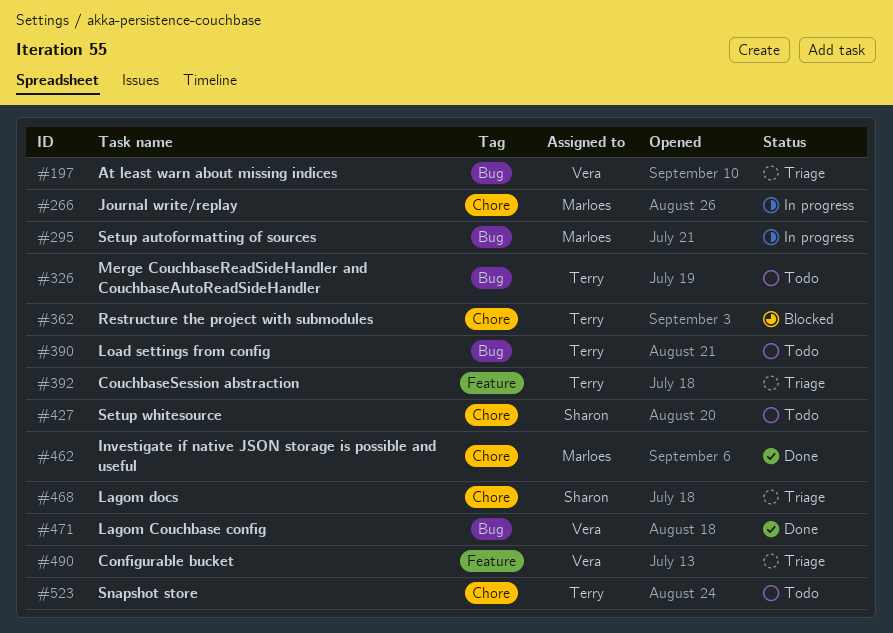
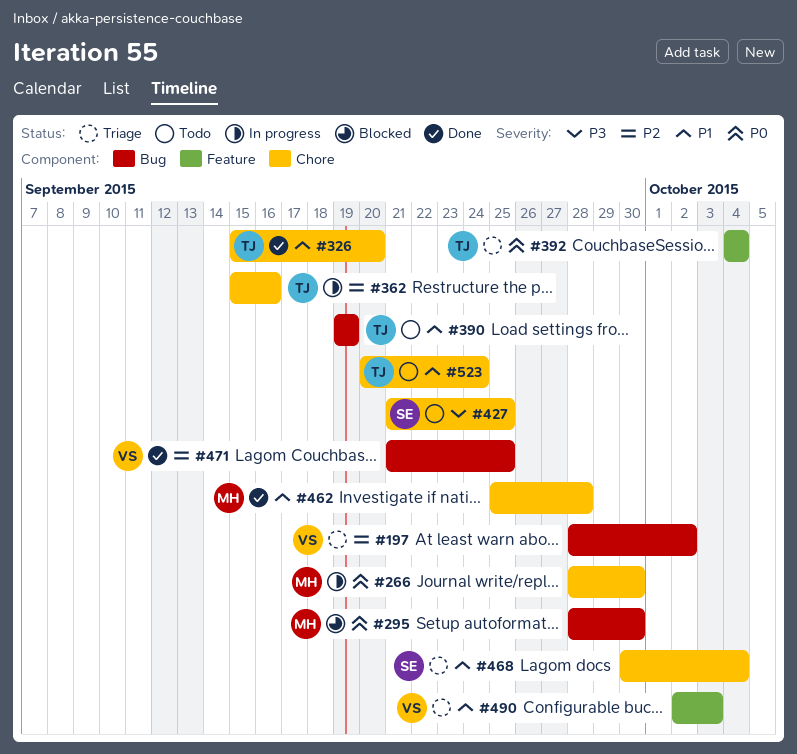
#295, status: In progress -> Blocked
#326, status: Todo -> Done
#326, label: Bug -> Chore
#362, status: Blocked -> In progress

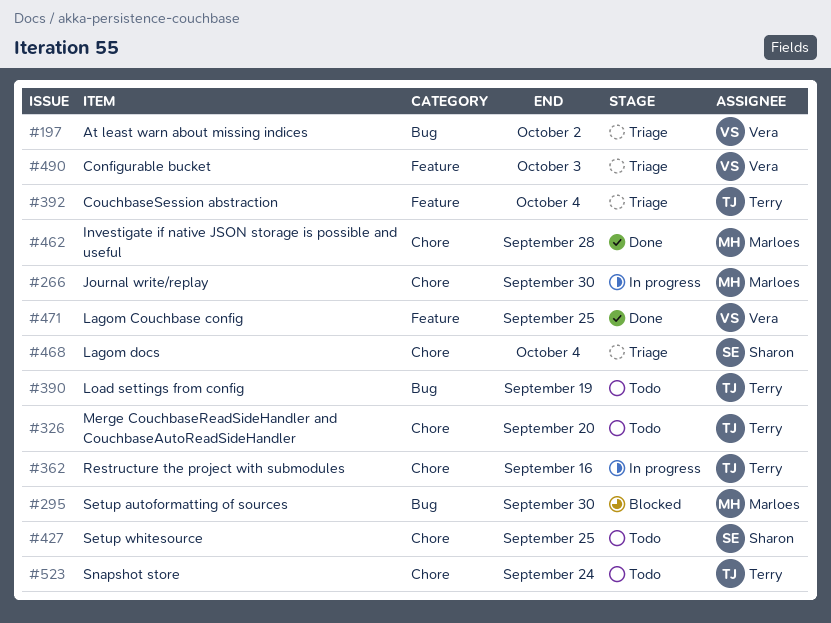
#326, status: Done -> Todo
#471, label: Bug -> Feature

